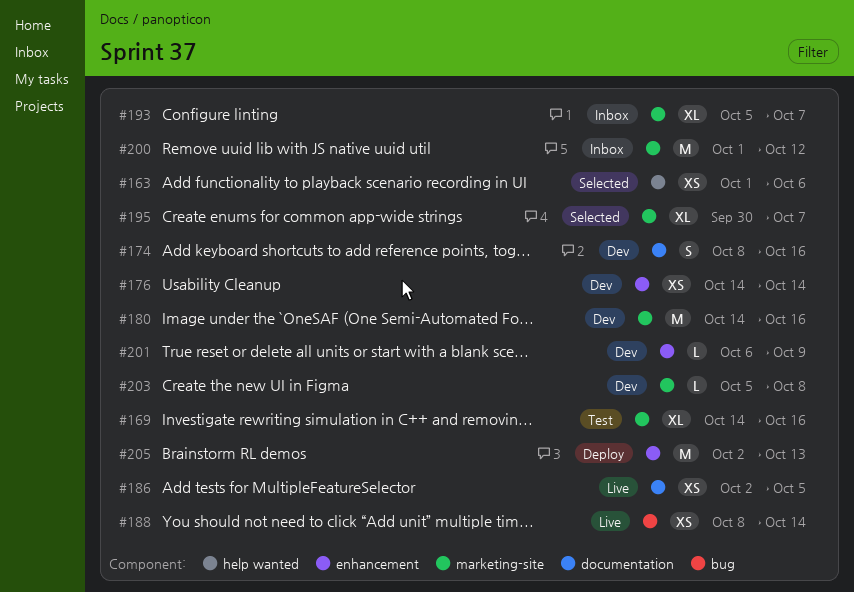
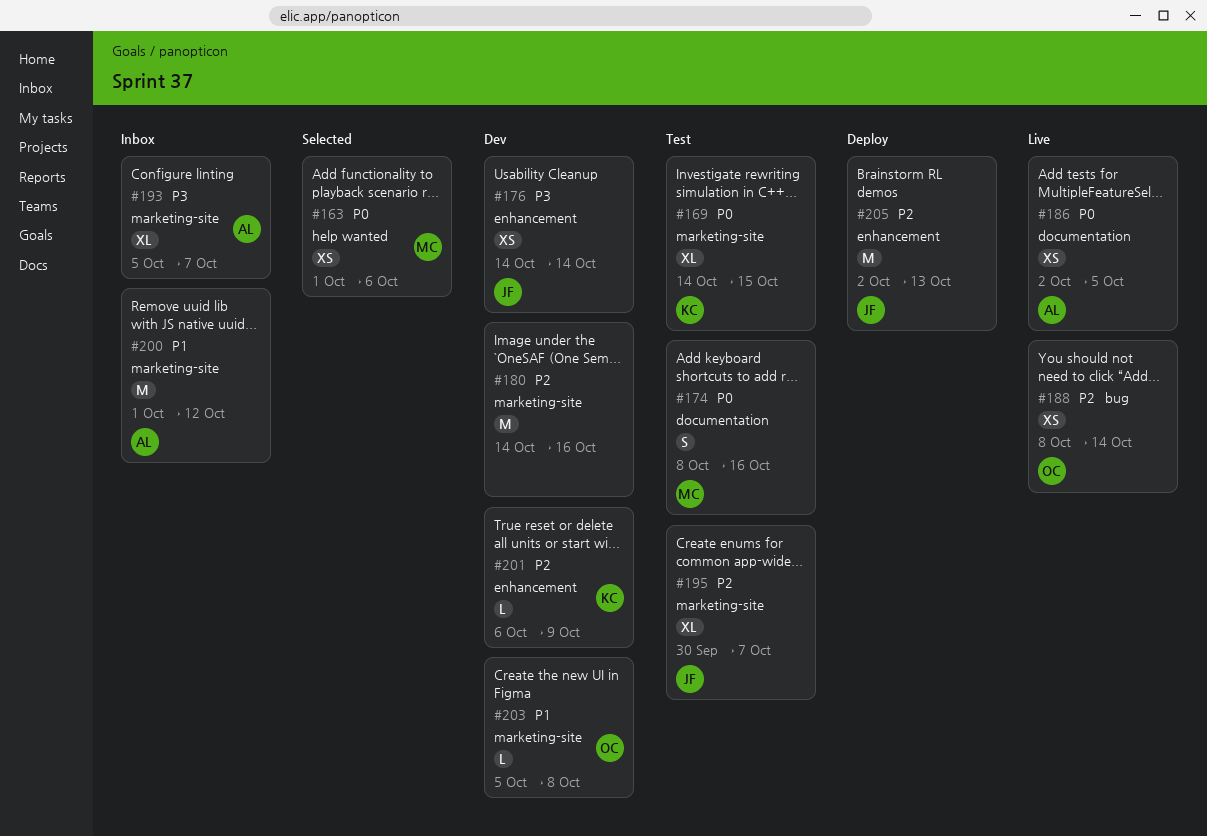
#169, due: Oct 16 -> Oct 15
#174, status: Dev -> Test
#195, status: Selected -> Test

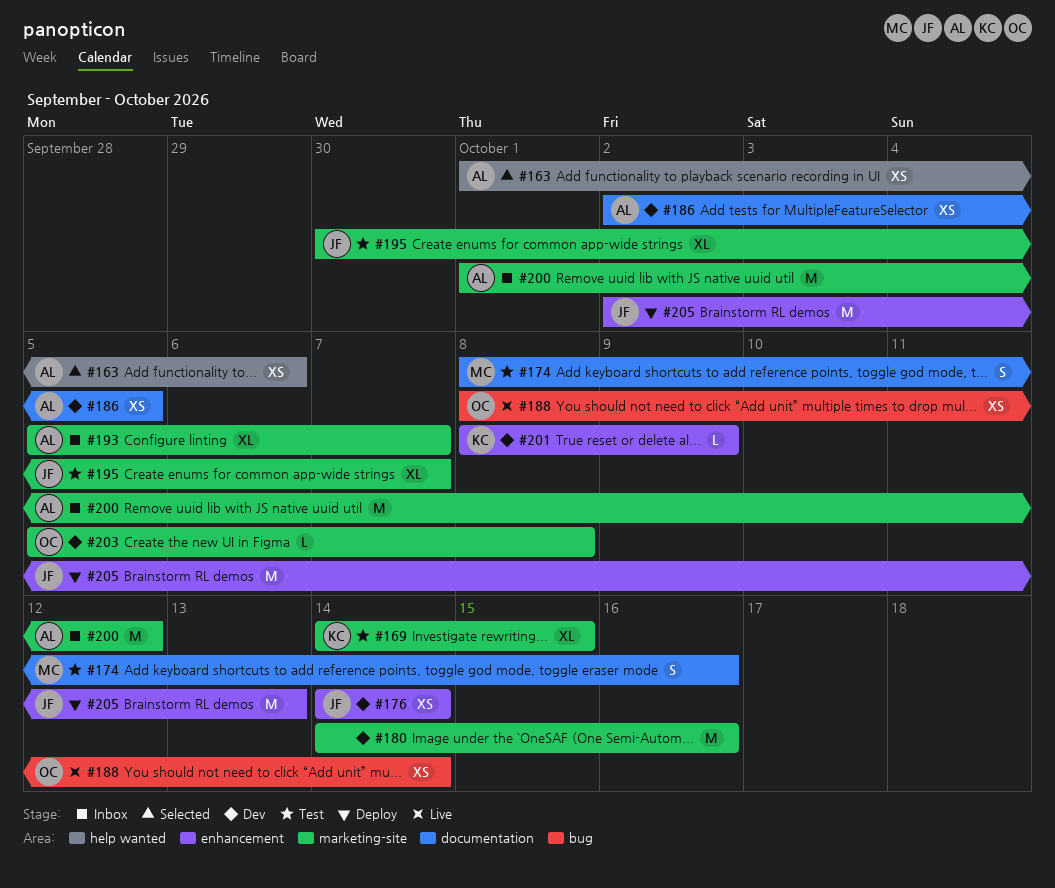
#163, owner: MC -> AL
#186, status: Live -> Dev
#201, start: Oct 6 -> Oct 8

